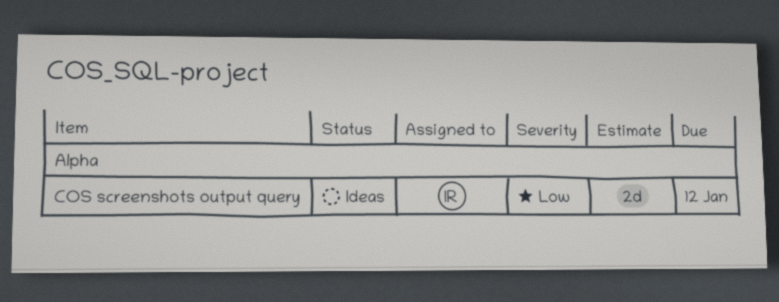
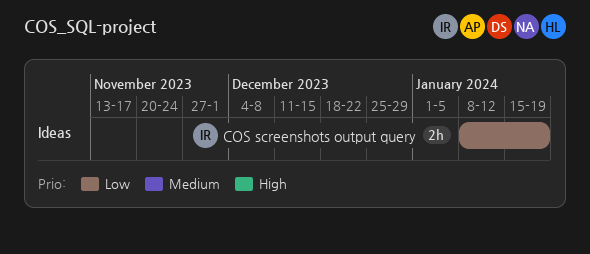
COS screenshots output query, estimate: 2d -> 2h
COS screenshots output query, due: Jan 12 -> Jan 19

